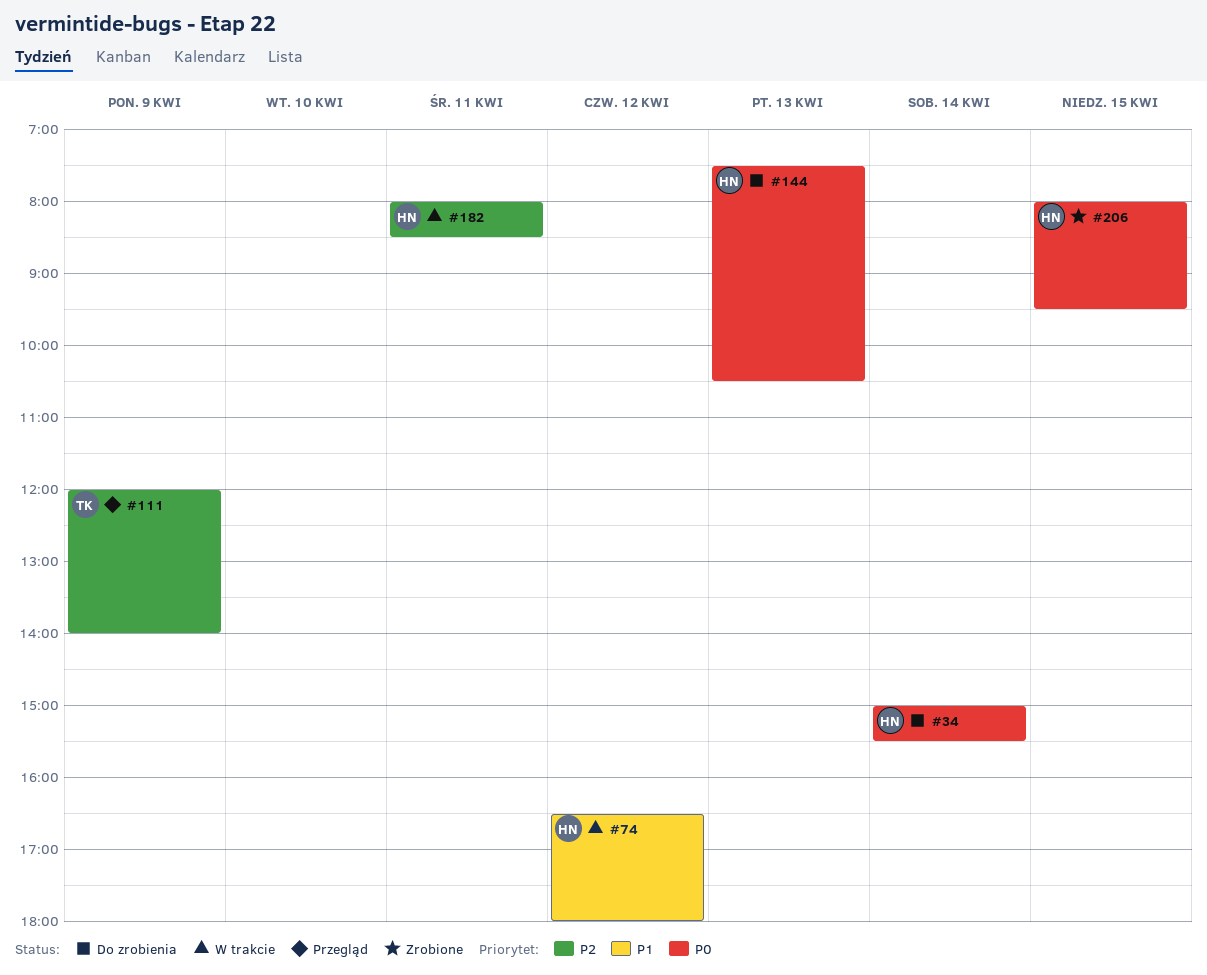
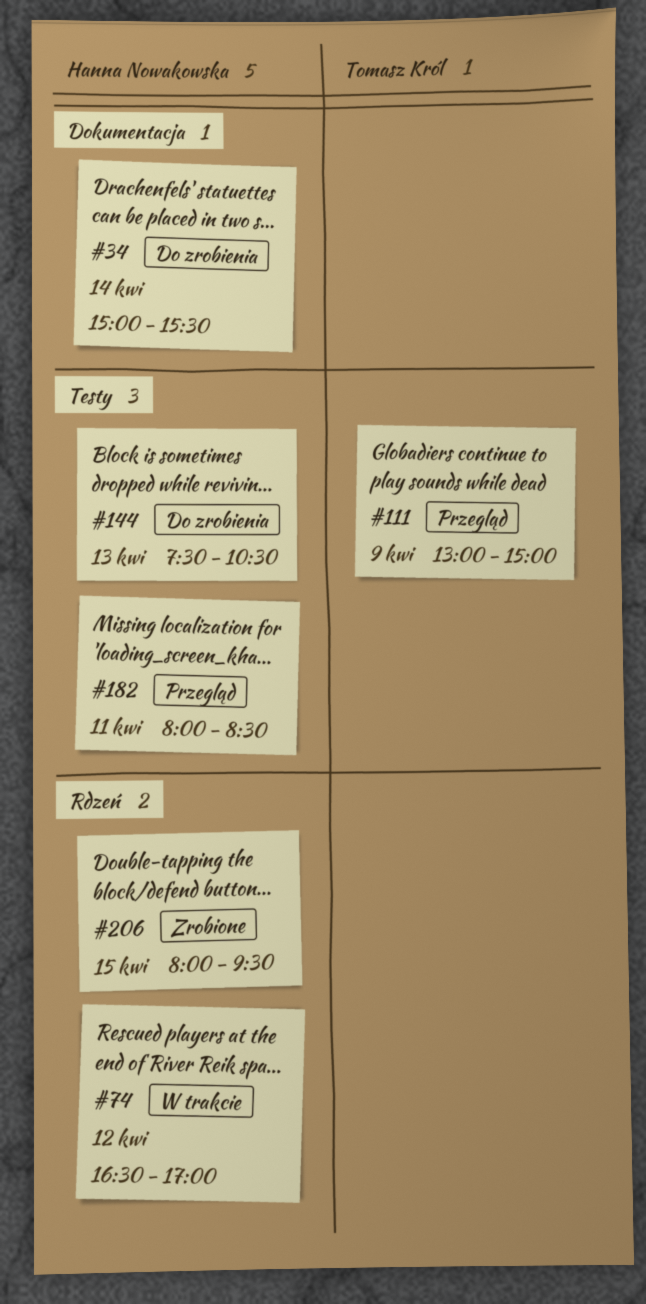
#74, ends: 18:00 -> 17:00
#111, begins: 12:00 -> 13:00
#111, ends: 14:00 -> 15:00
#182, status: W trakcie -> Przegląd

